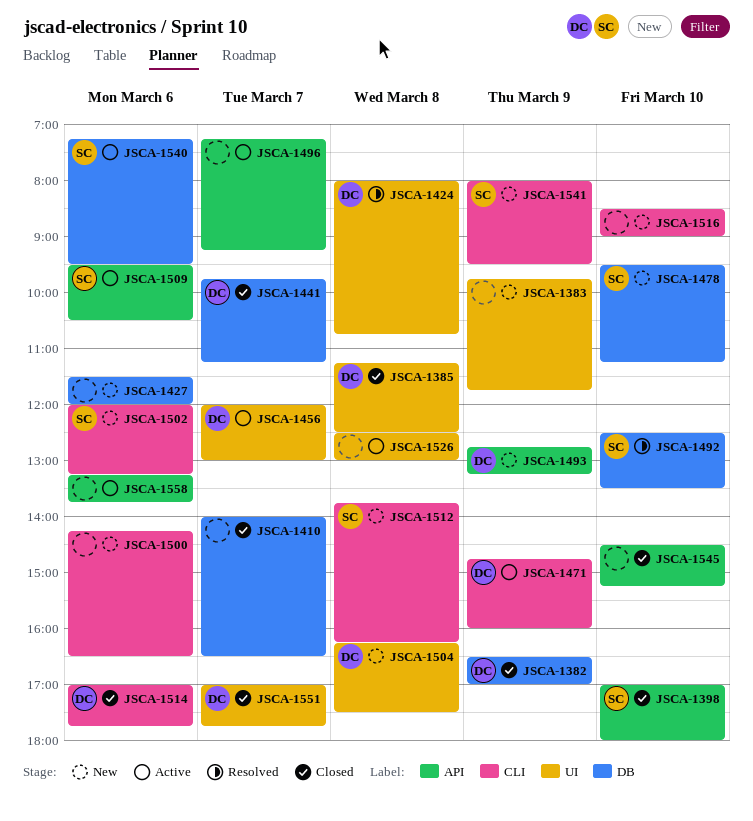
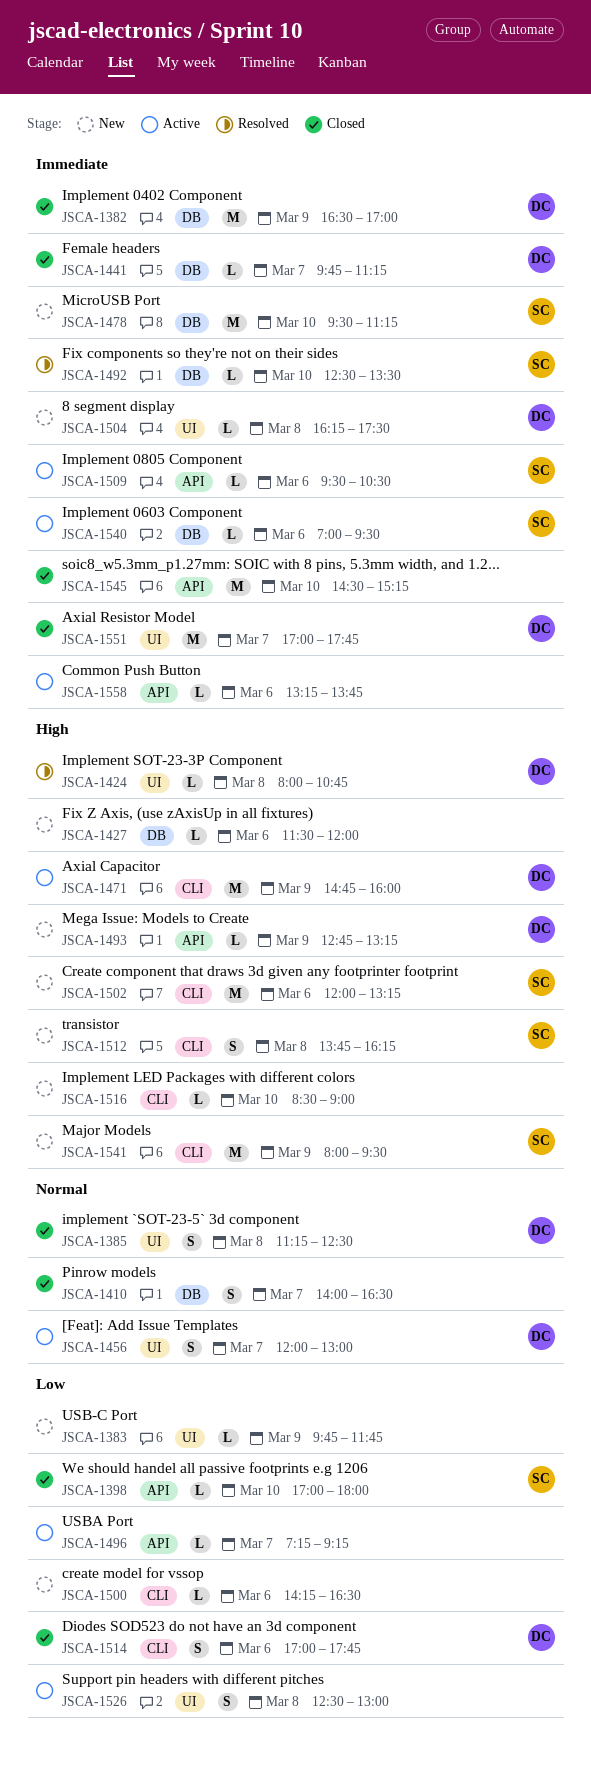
JSCA-1540, begins: 07:15 -> 07:00

